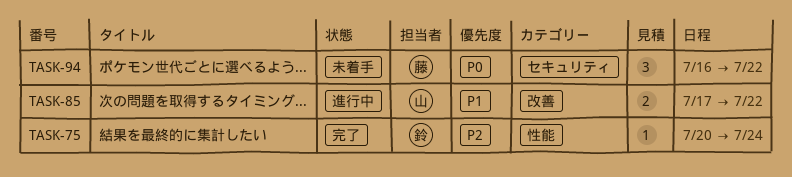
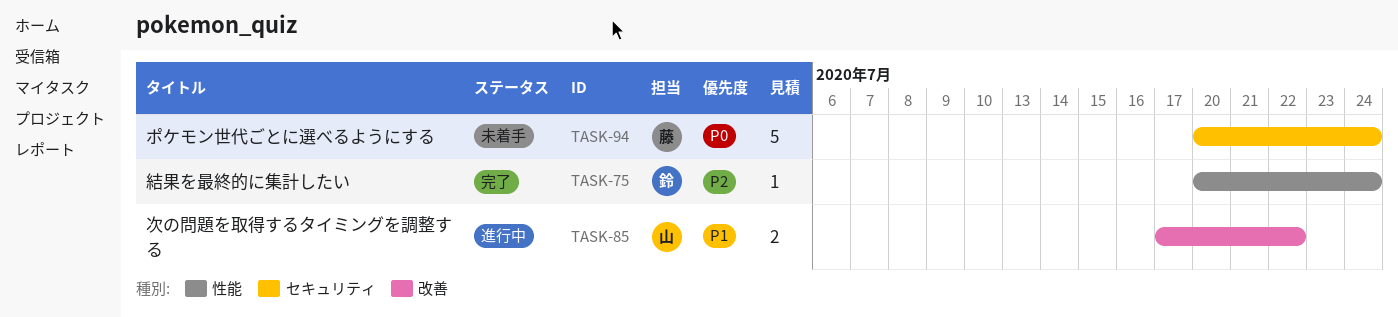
TASK-94, estimate: 3 -> 5
TASK-94, start: Jul 16 -> Jul 20
TASK-94, due: Jul 22 -> Jul 24

